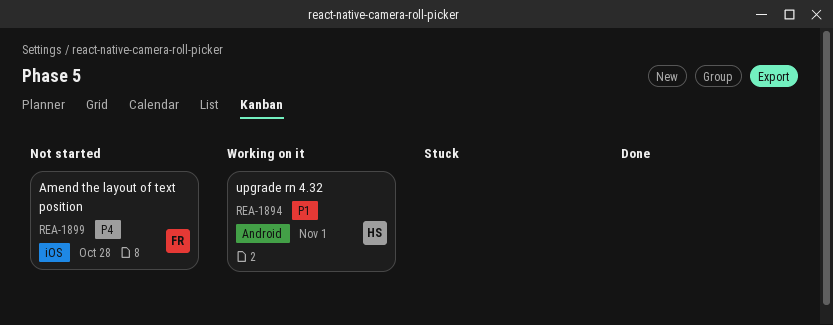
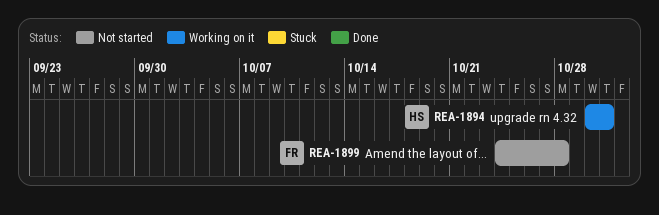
REA-1894, due: Nov 1 -> Oct 31

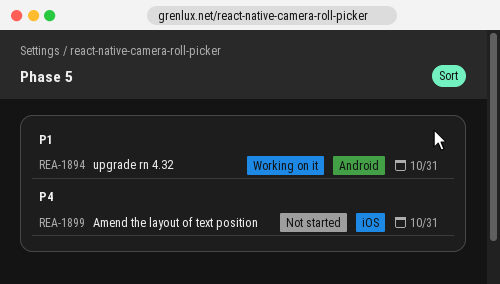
REA-1899, due: Oct 28 -> Oct 31

